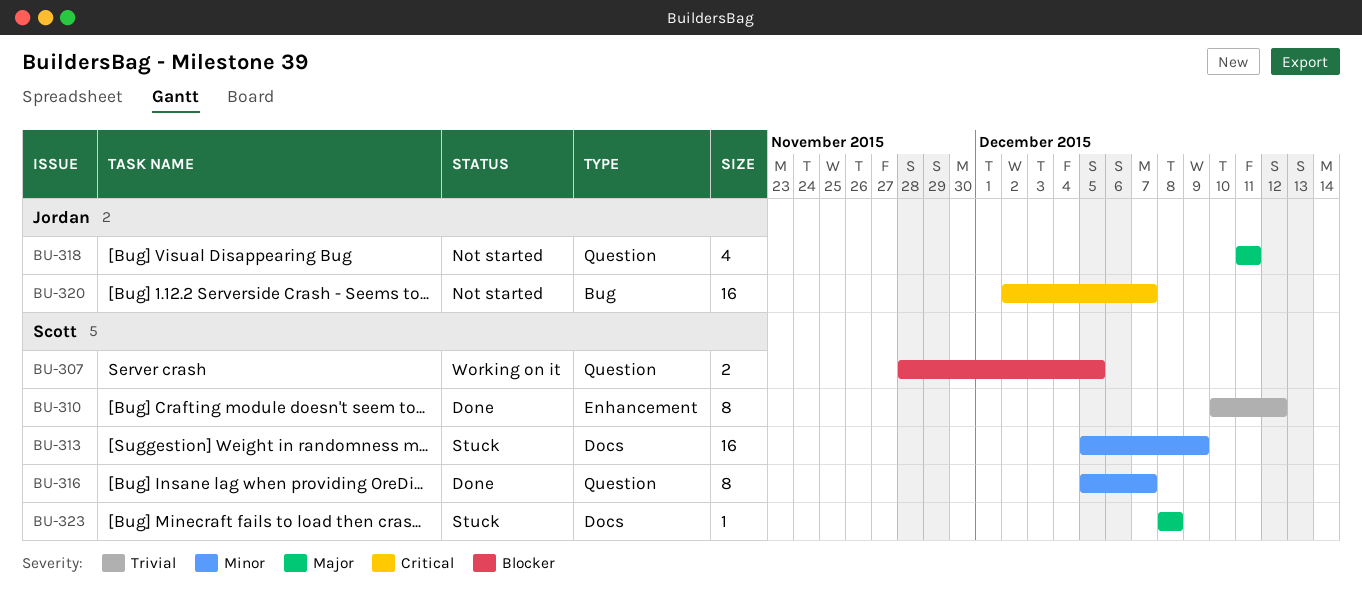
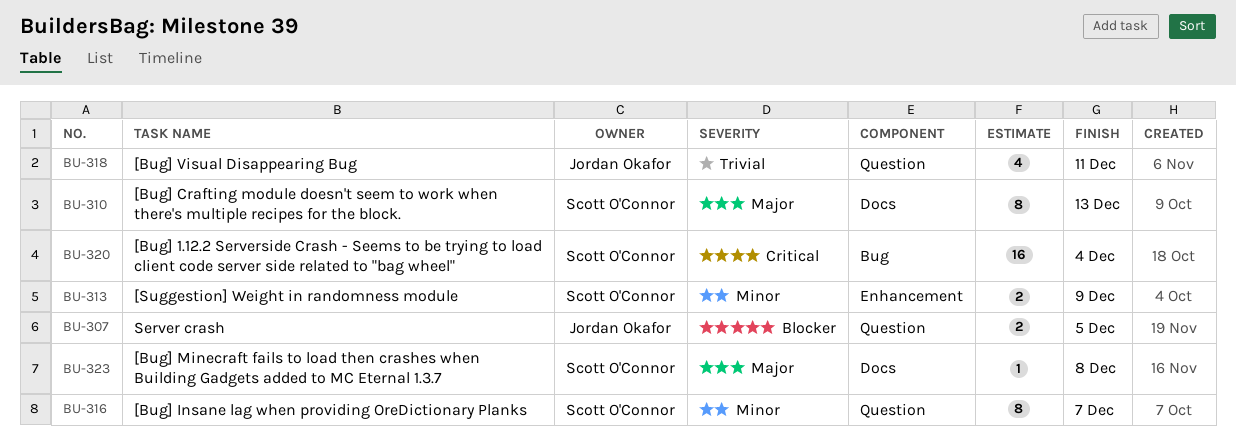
BU-307, owner: Scott O'Connor -> Jordan Okafor
BU-310, priority: Trivial -> Major
BU-310, label: Enhancement -> Docs
BU-310, due: Dec 12 -> Dec 13
BU-313, label: Docs -> Enhancement
BU-313, estimate: 16 -> 2
BU-318, priority: Major -> Trivial
BU-320, owner: Jordan Okafor -> Scott O'Connor
BU-320, due: Dec 7 -> Dec 4

